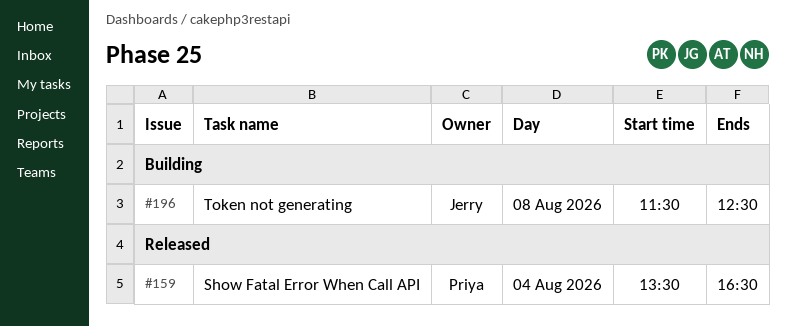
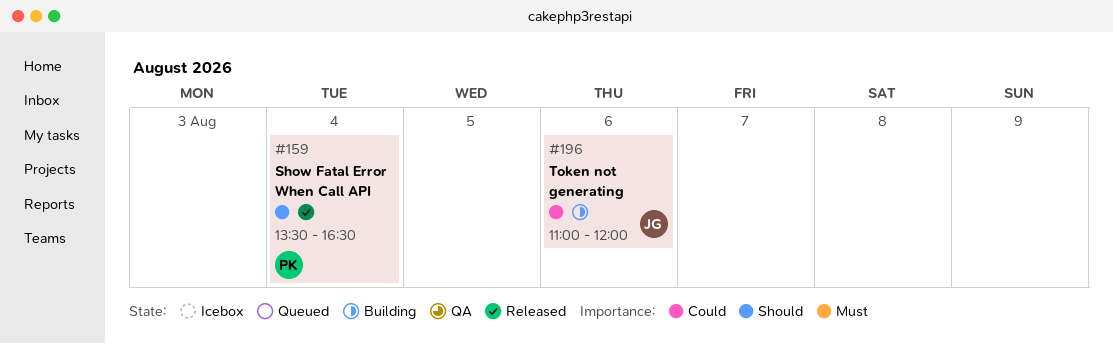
#196, day: Aug 8 -> Aug 6
#196, begins: 11:30 -> 11:00
#196, ends: 12:30 -> 12:00

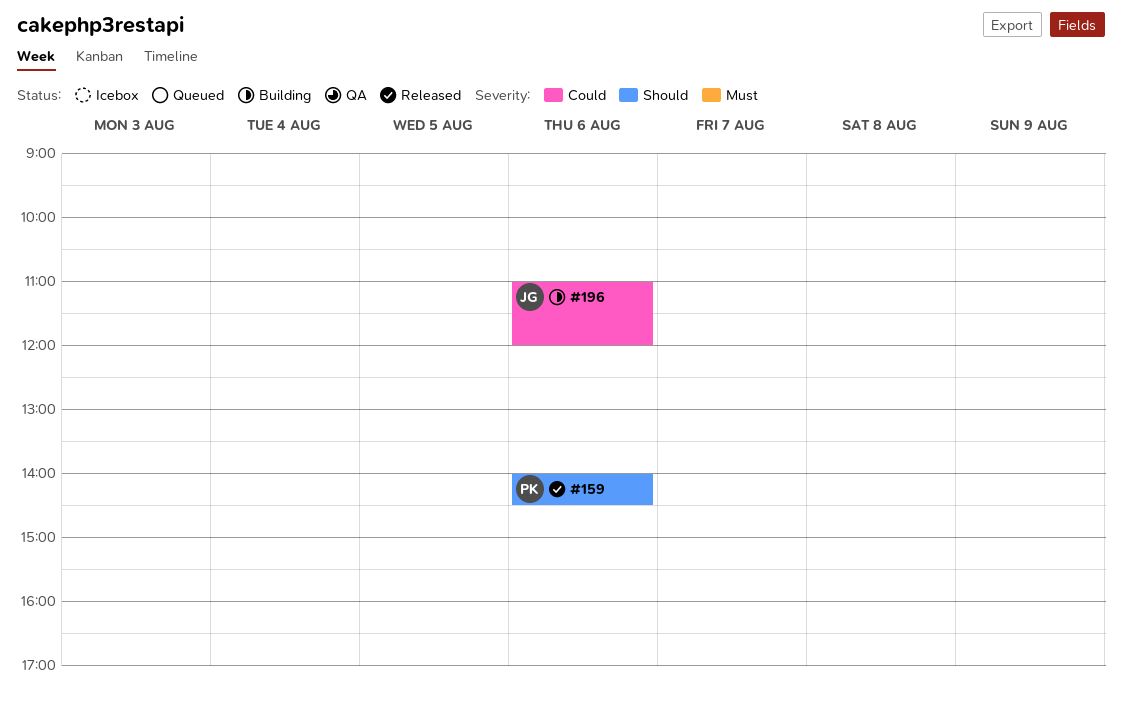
#159, day: Aug 4 -> Aug 6
#159, begins: 13:30 -> 14:00
#159, ends: 16:30 -> 14:30

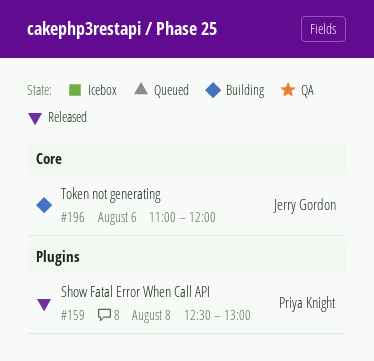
#159, day: Aug 6 -> Aug 8
#159, begins: 14:00 -> 12:30
#159, ends: 14:30 -> 13:00

